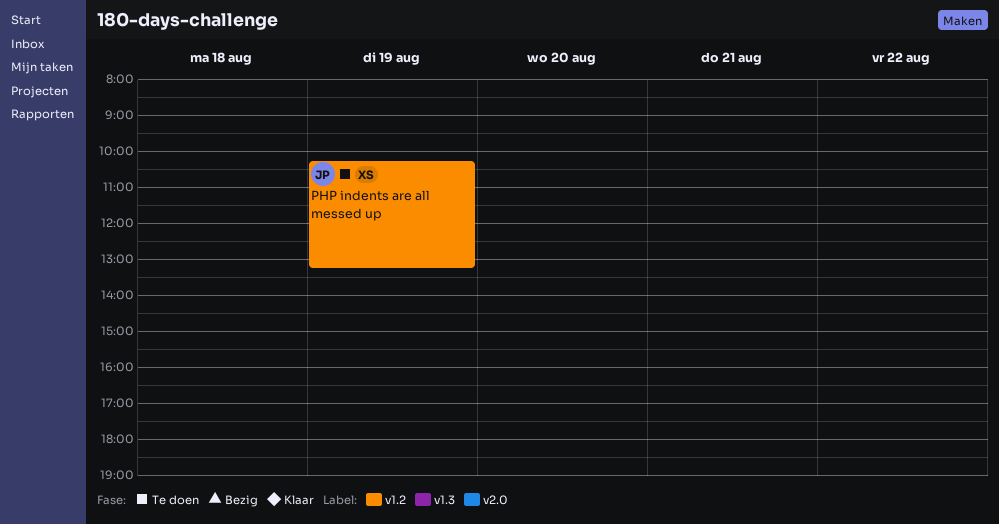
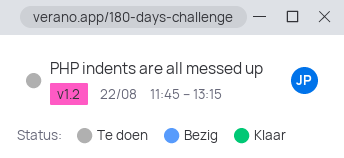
PHP indents are all messed up, day: Aug 19 -> Aug 22
PHP indents are all messed up, begins: 10:15 -> 11:45

